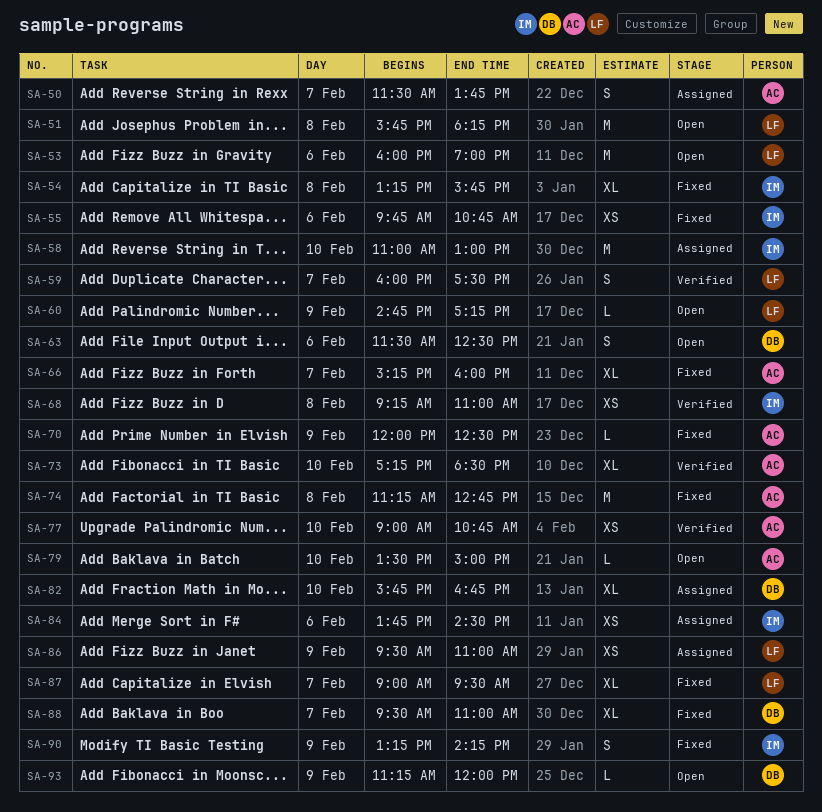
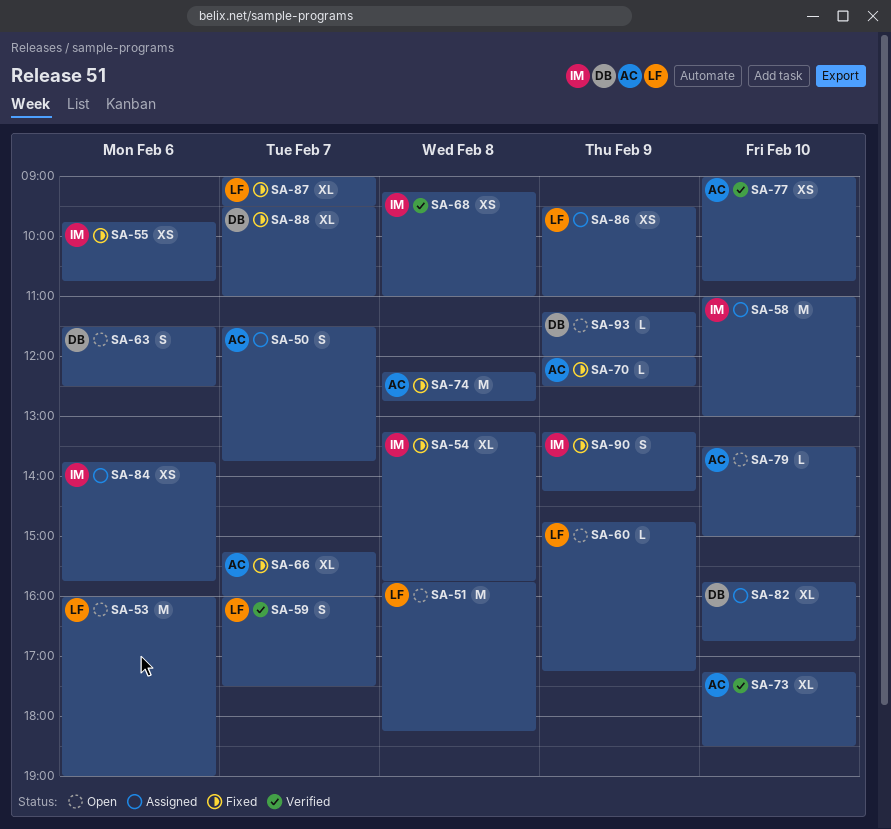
SA-74, begins: 11:15 -> 12:15
SA-84, ends: 14:30 -> 15:45

